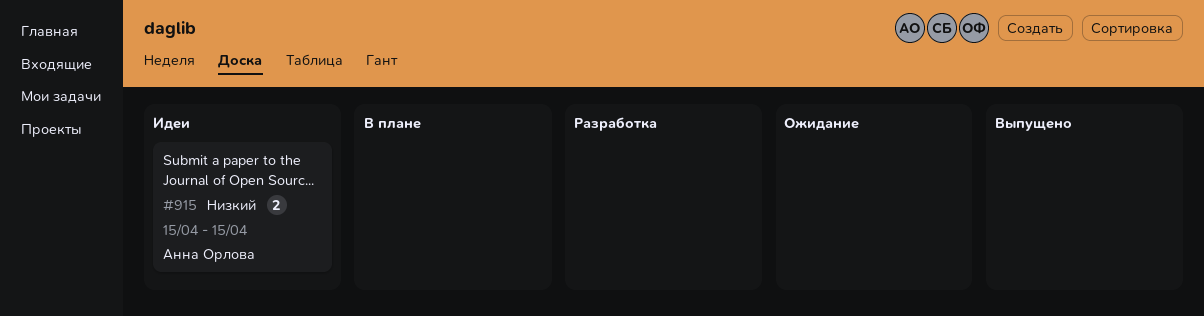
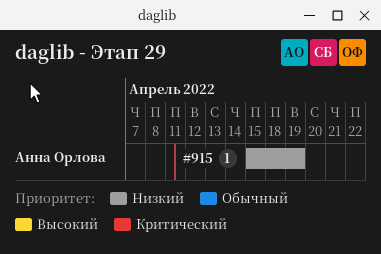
#915, estimate: 2 -> 1
#915, due: Apr 15 -> Apr 19

